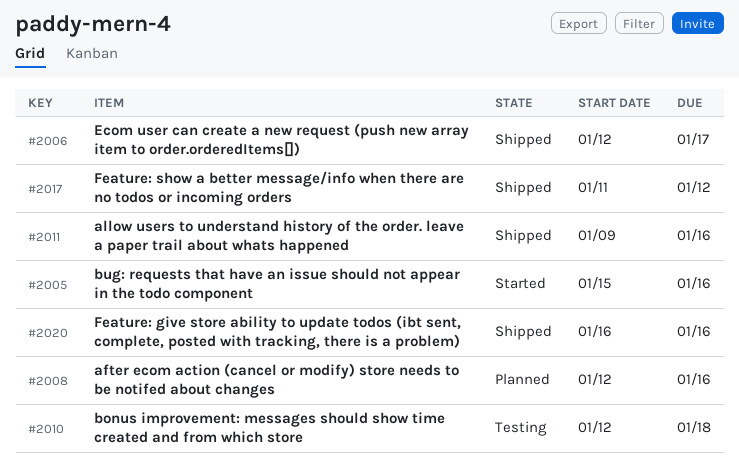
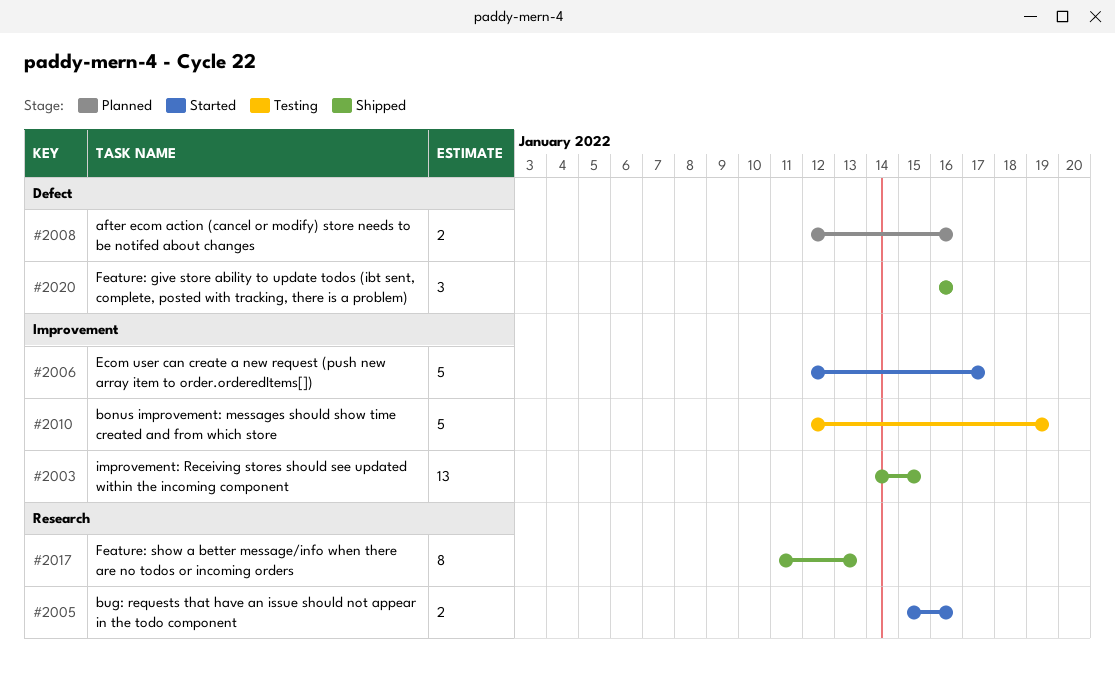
#2003: none -> present
#2006, status: Shipped -> Started
#2010, due: Jan 18 -> Jan 19
#2011: present -> none
#2017, due: Jan 12 -> Jan 13

